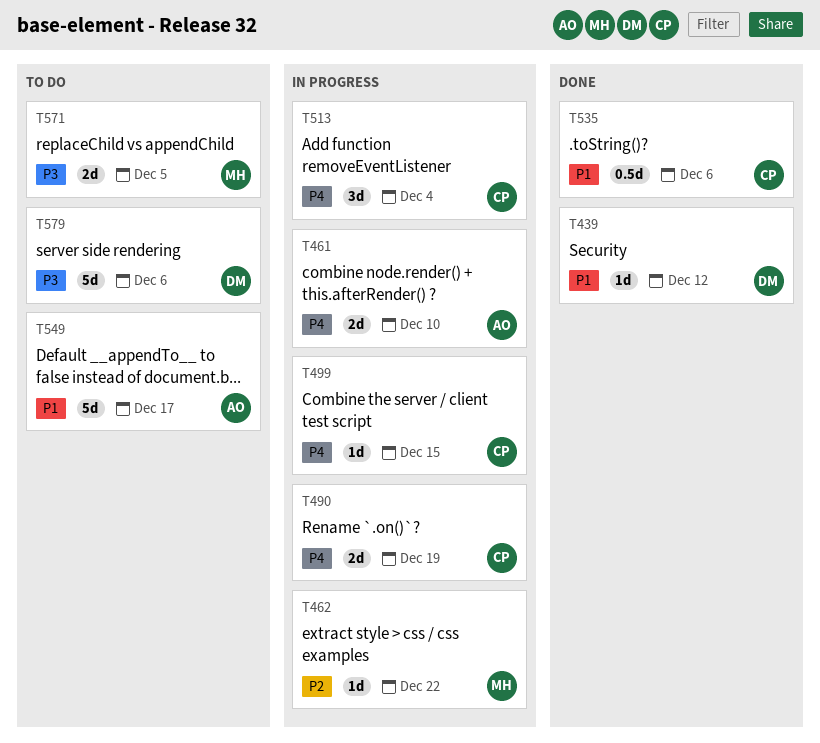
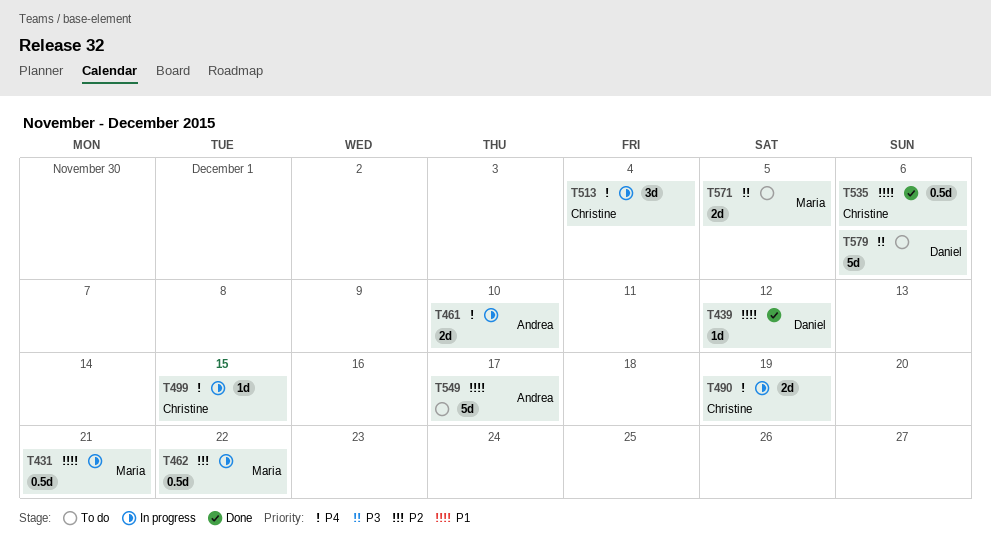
T431: none -> present
T462, estimate: 1d -> 0.5d

